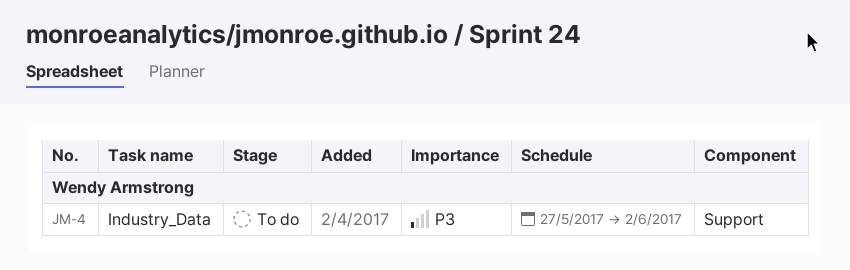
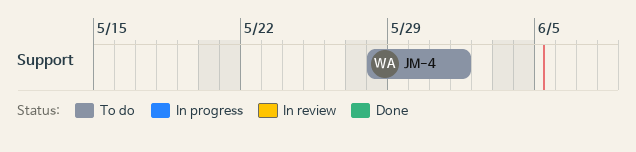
JM-4, start: May 27 -> May 28
JM-4, due: Jun 2 -> Jun 1

